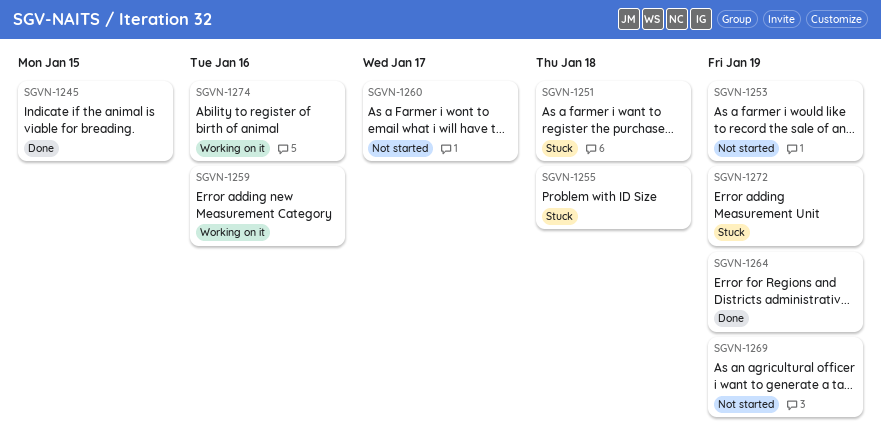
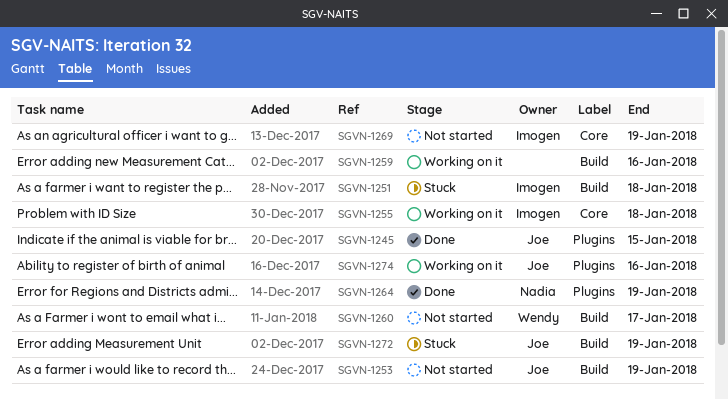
SGVN-1255, status: Stuck -> Working on it

